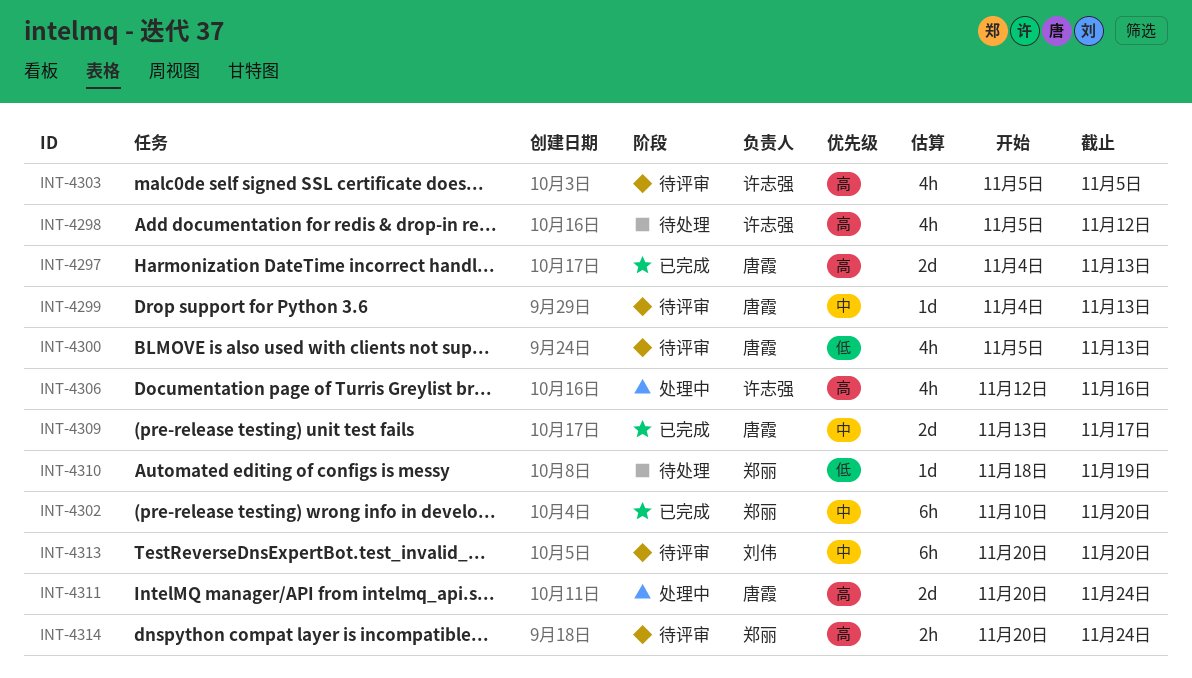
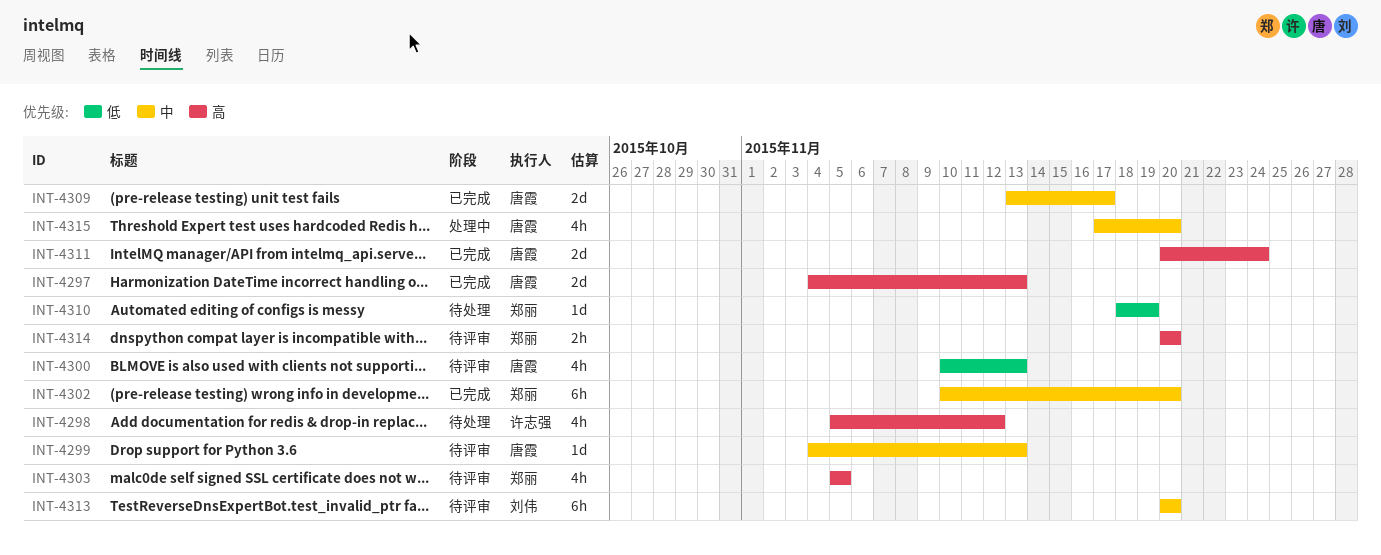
INT-4300, start: Nov 5 -> Nov 10
INT-4303, owner: 许志强 -> 郑丽
INT-4306: present -> none
INT-4311, status: 处理中 -> 已完成
INT-4314, due: Nov 24 -> Nov 20
INT-4315: none -> present

